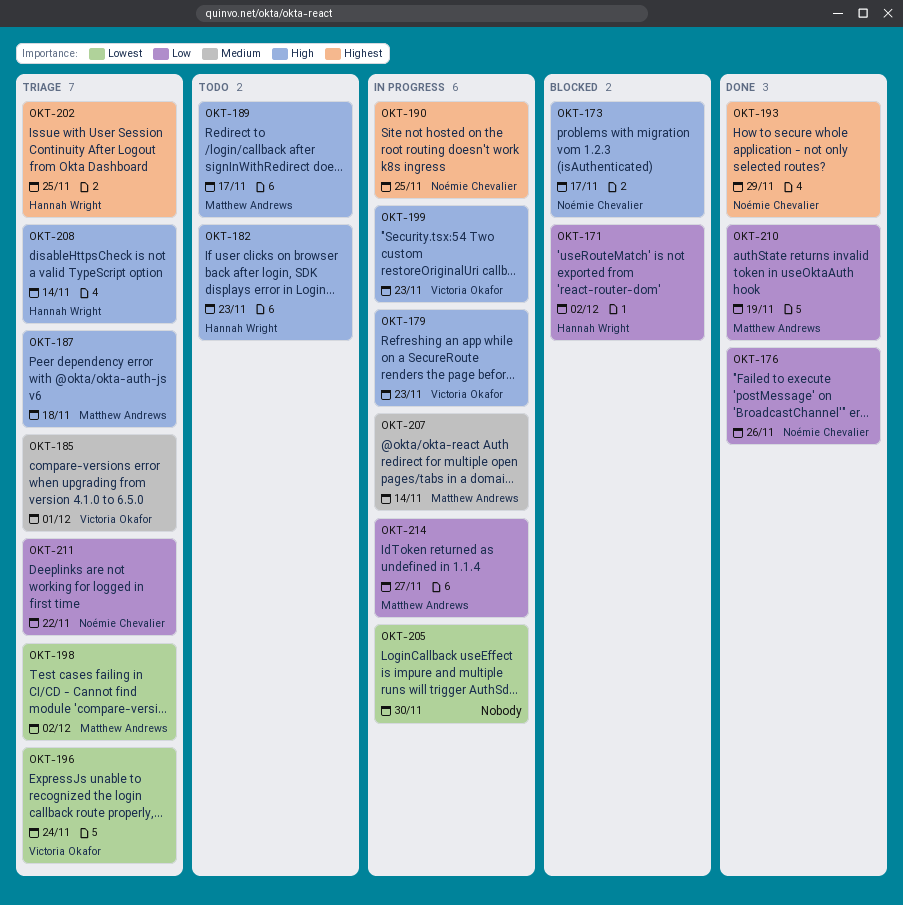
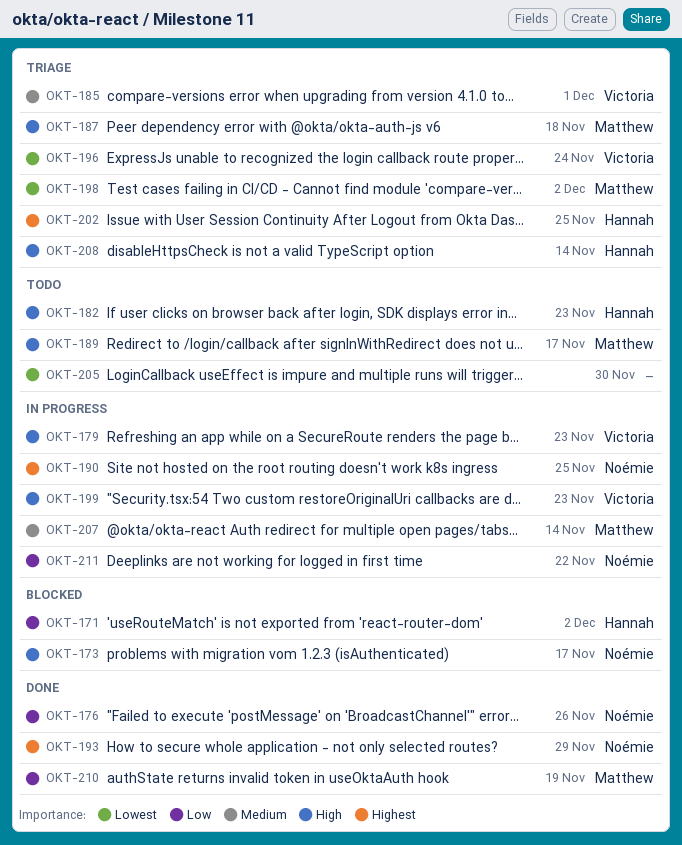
OKT-205, status: In progress -> Todo
OKT-211, status: Triage -> In progress
OKT-214: present -> none

